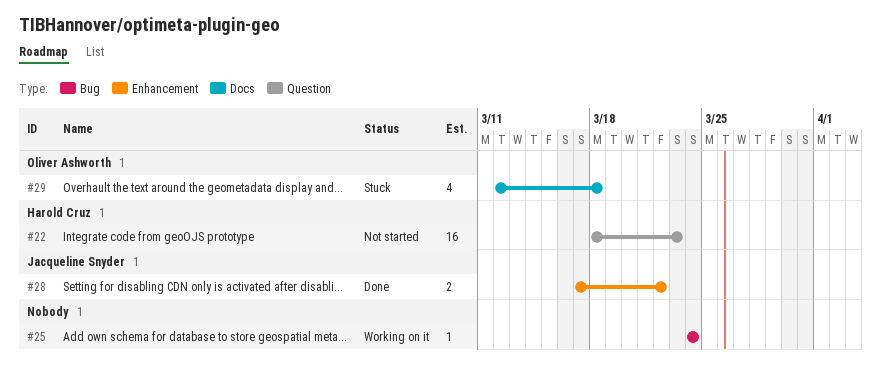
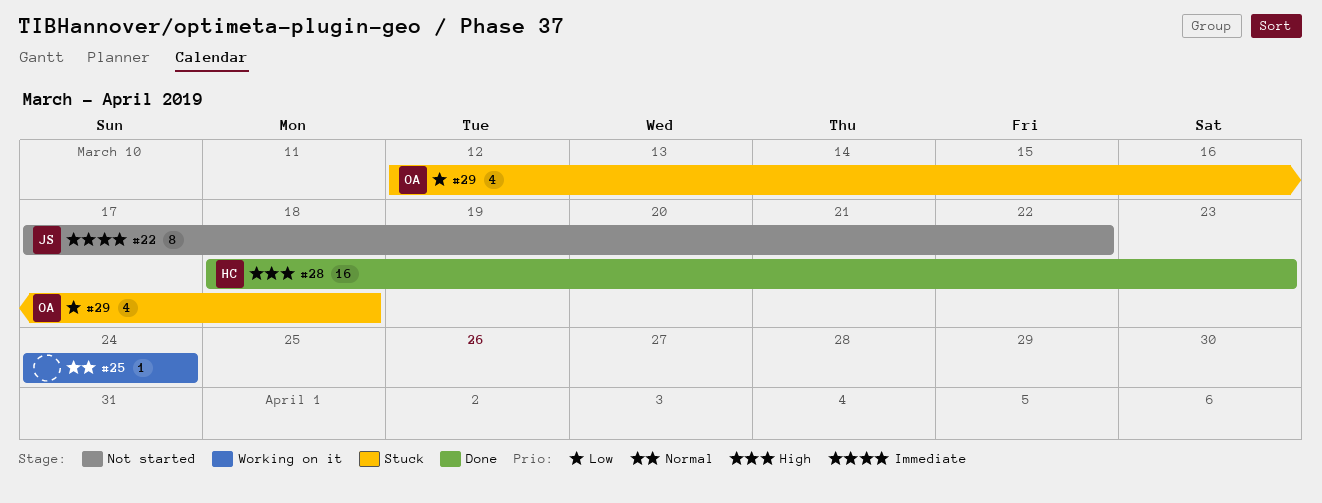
#22, owner: Harold Cruz -> Jacqueline Snyder
#22, estimate: 16 -> 8
#22, start: Mar 18 -> Mar 17
#22, due: Mar 23 -> Mar 22
#28, owner: Jacqueline Snyder -> Harold Cruz
#28, estimate: 2 -> 16
#28, start: Mar 17 -> Mar 18
#28, due: Mar 22 -> Mar 23

